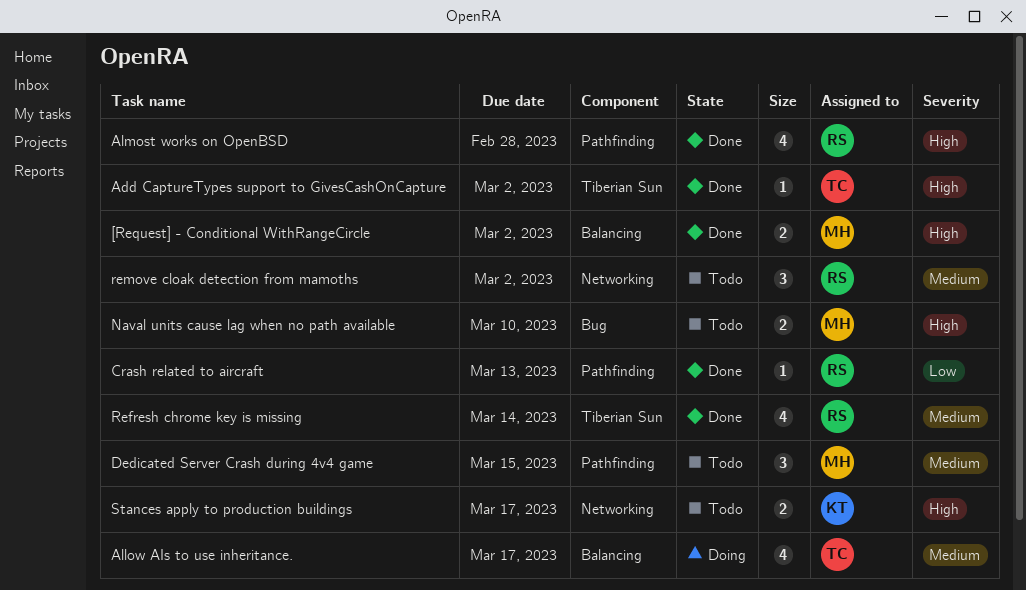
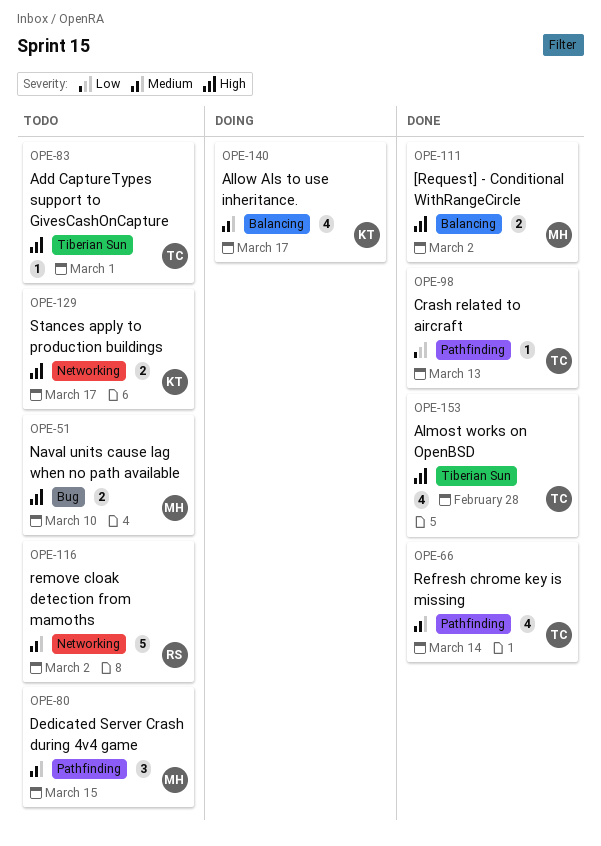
Add CaptureTypes support to GivesCashOnCapture, status: Done -> Todo
Add CaptureTypes support to GivesCashOnCapture, due: Mar 2 -> Mar 1
Allow AIs to use inheritance., owner: TC -> KT
Almost works on OpenBSD, owner: RS -> TC
Almost works on OpenBSD, label: Pathfinding -> Tiberian Sun
Crash related to aircraft, owner: RS -> TC
Refresh chrome key is missing, owner: RS -> TC
Refresh chrome key is missing, label: Tiberian Sun -> Pathfinding
remove cloak detection from mamoths, estimate: 3 -> 5

